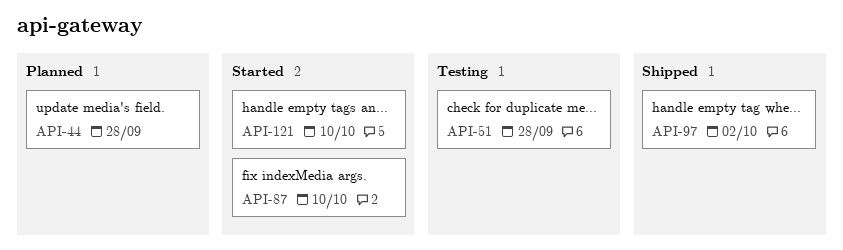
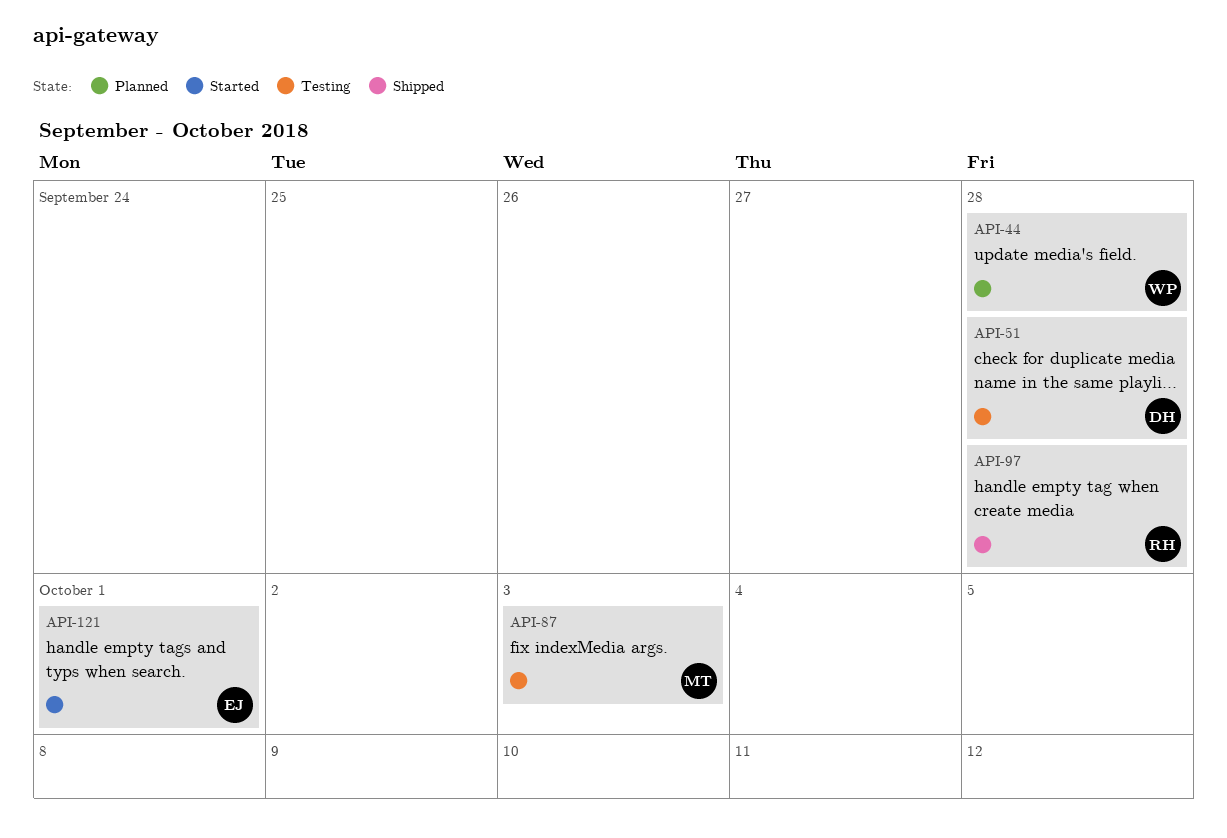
API-87, status: Started -> Testing
API-87, due: Oct 10 -> Oct 3
API-97, due: Oct 2 -> Sep 28
API-121, due: Oct 10 -> Oct 1

